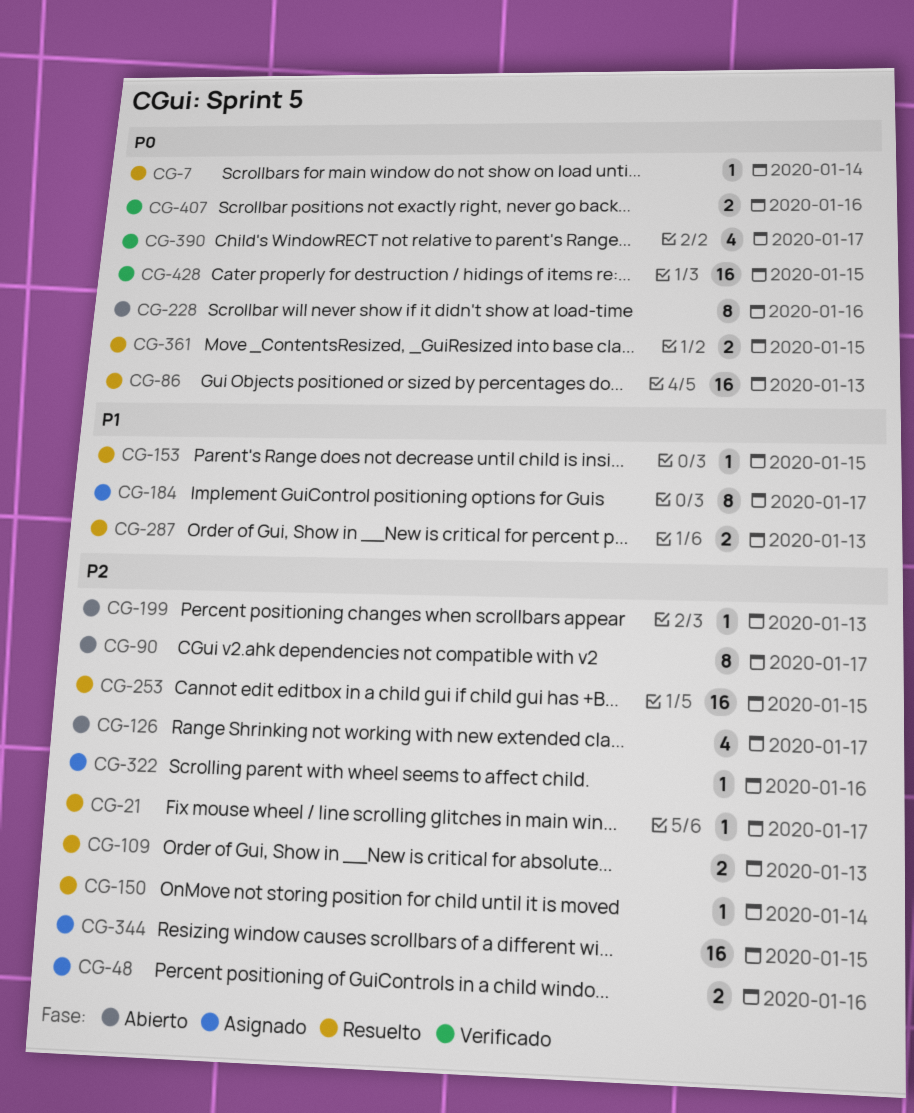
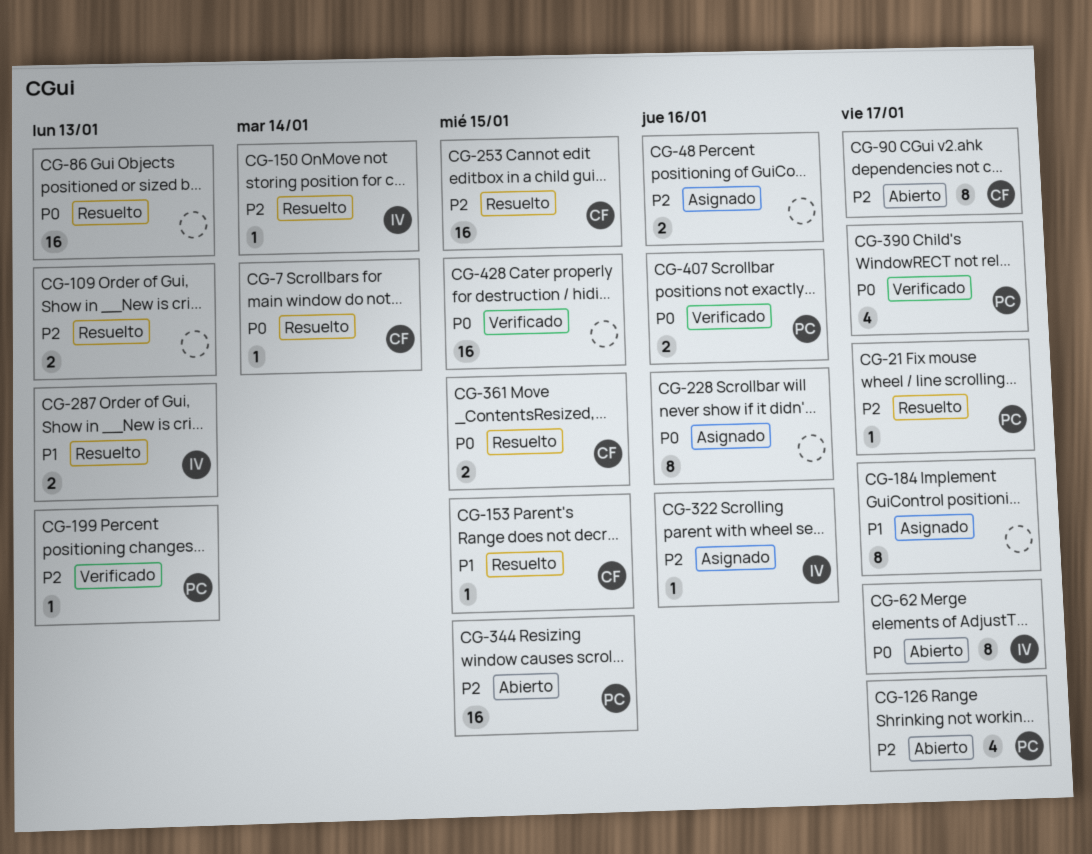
CG-62: none -> present
CG-199, status: Abierto -> Verificado
CG-228, status: Abierto -> Asignado
CG-344, status: Asignado -> Abierto

